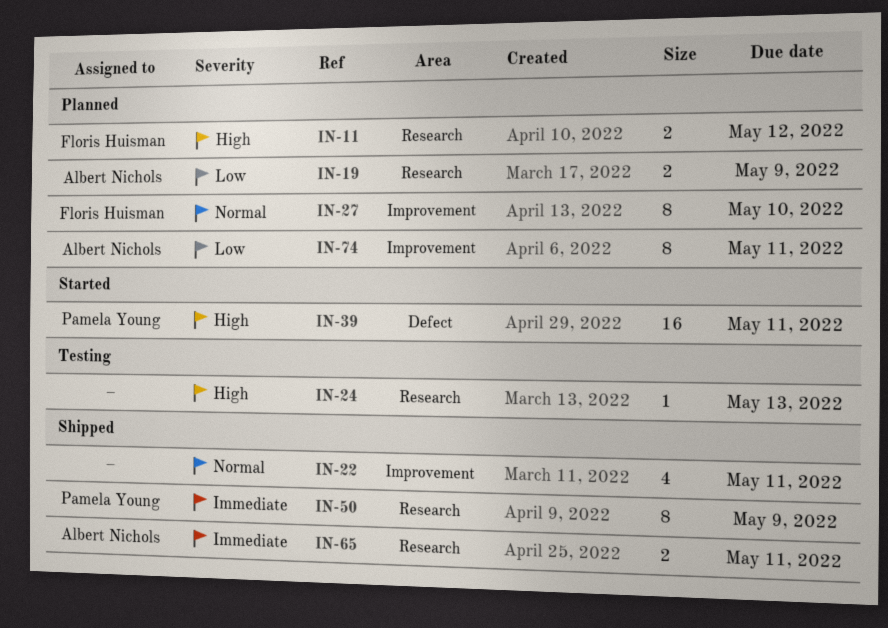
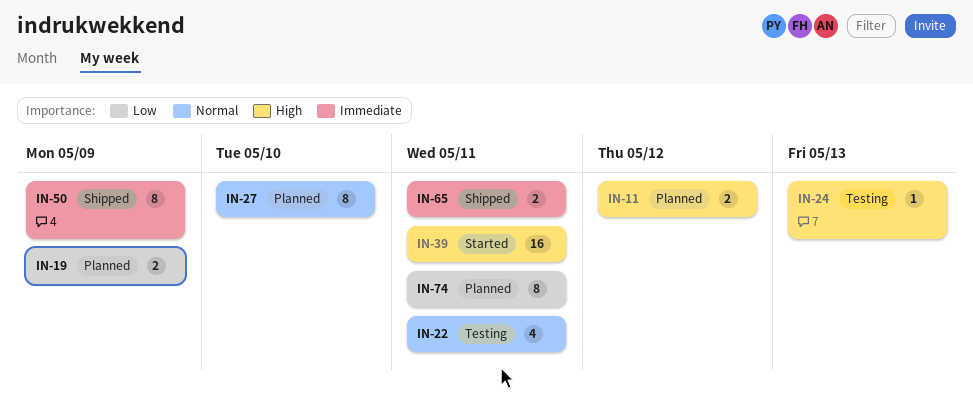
IN-22, status: Shipped -> Testing

